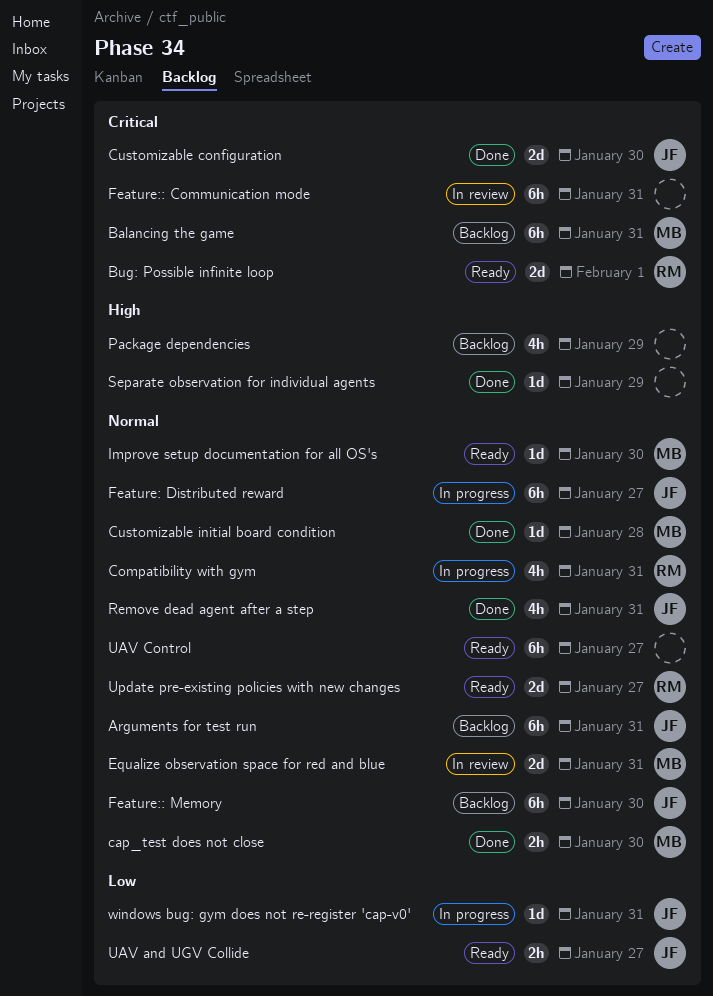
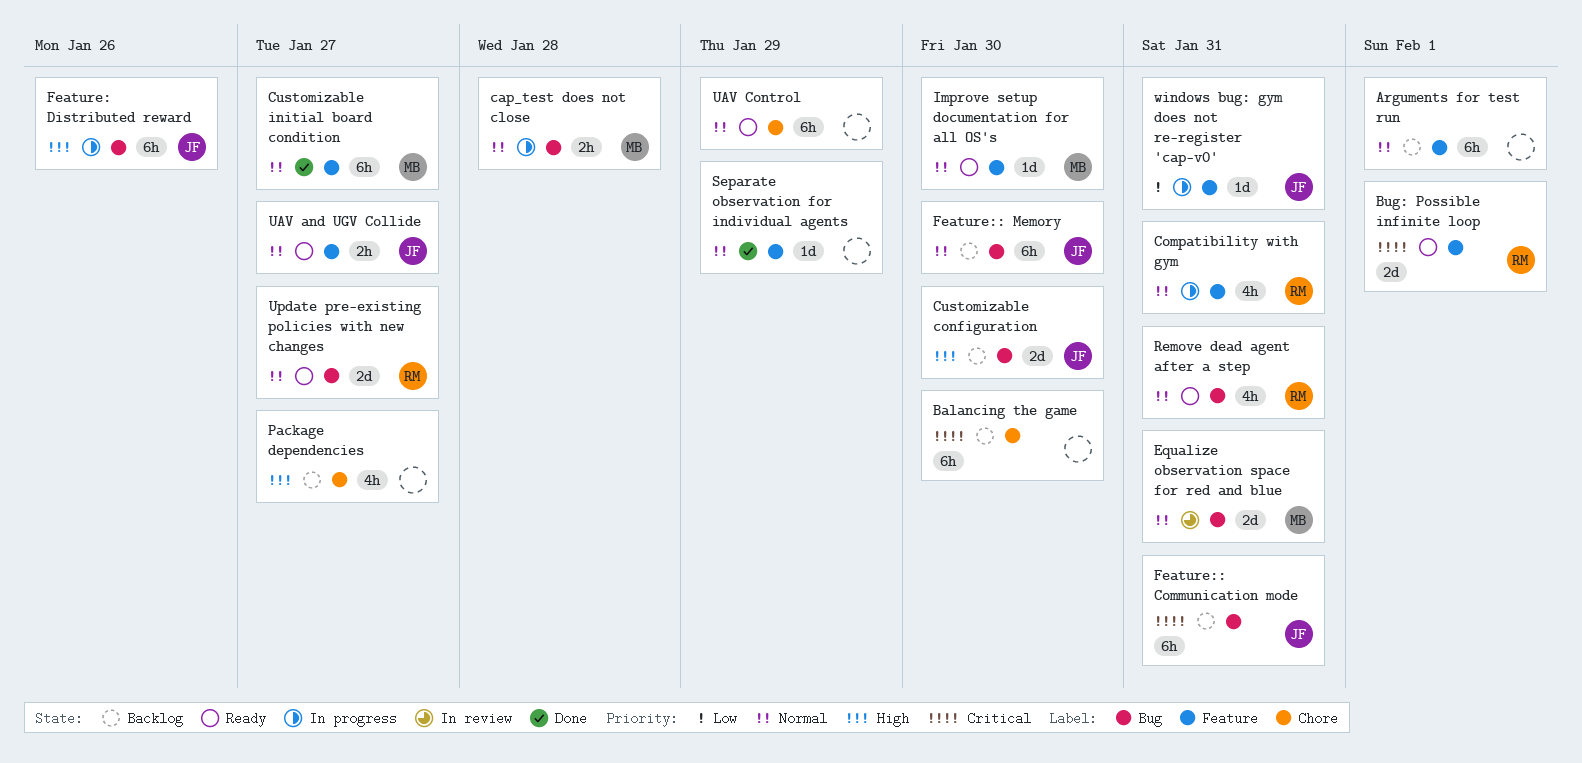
Arguments for test run, owner: JF -> none
Arguments for test run, due: Jan 31 -> Feb 1
Balancing the game, owner: MB -> none
Balancing the game, due: Jan 31 -> Jan 30
cap_test does not close, status: Done -> In progress
cap_test does not close, due: Jan 30 -> Jan 28
Customizable configuration, status: Done -> Backlog
Customizable configuration, priority: Critical -> High
Customizable initial board condition, estimate: 1d -> 6h
Customizable initial board condition, due: Jan 28 -> Jan 27
Feature: Distributed reward, priority: Normal -> High
Feature: Distributed reward, due: Jan 27 -> Jan 26
Feature:: Communication mode, status: In review -> Backlog
Feature:: Communication mode, owner: none -> JF
Package dependencies, due: Jan 29 -> Jan 27
Remove dead agent after a step, status: Done -> Ready
Remove dead agent after a step, owner: JF -> RM
Separate observation for individual agents, priority: High -> Normal
UAV and UGV Collide, priority: Low -> Normal
UAV Control, due: Jan 27 -> Jan 29

